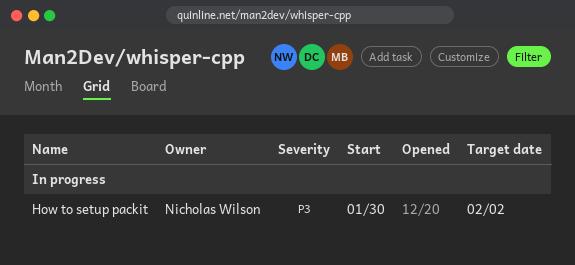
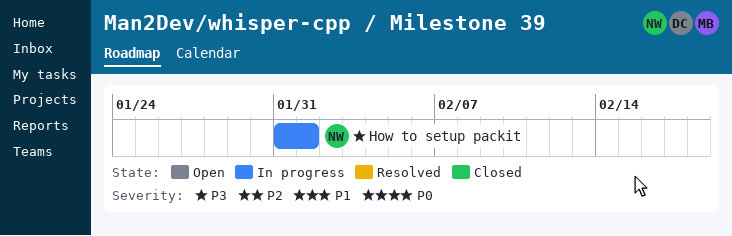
How to setup packit, start: Jan 30 -> Jan 31
How to setup packit, due: Feb 2 -> Feb 1

